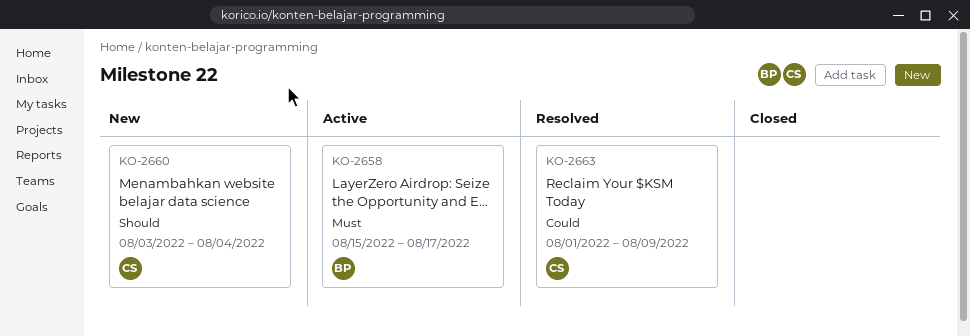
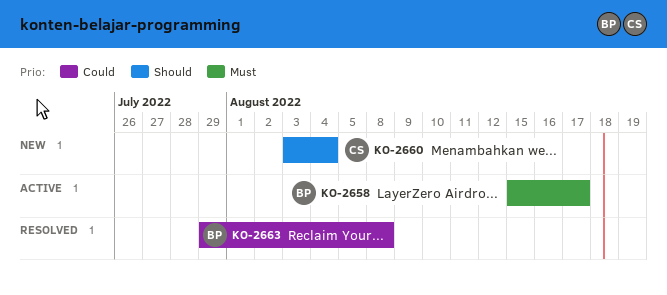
KO-2663, owner: CS -> BP
KO-2663, start: Aug 1 -> Jul 29
KO-2663, due: Aug 9 -> Aug 8

